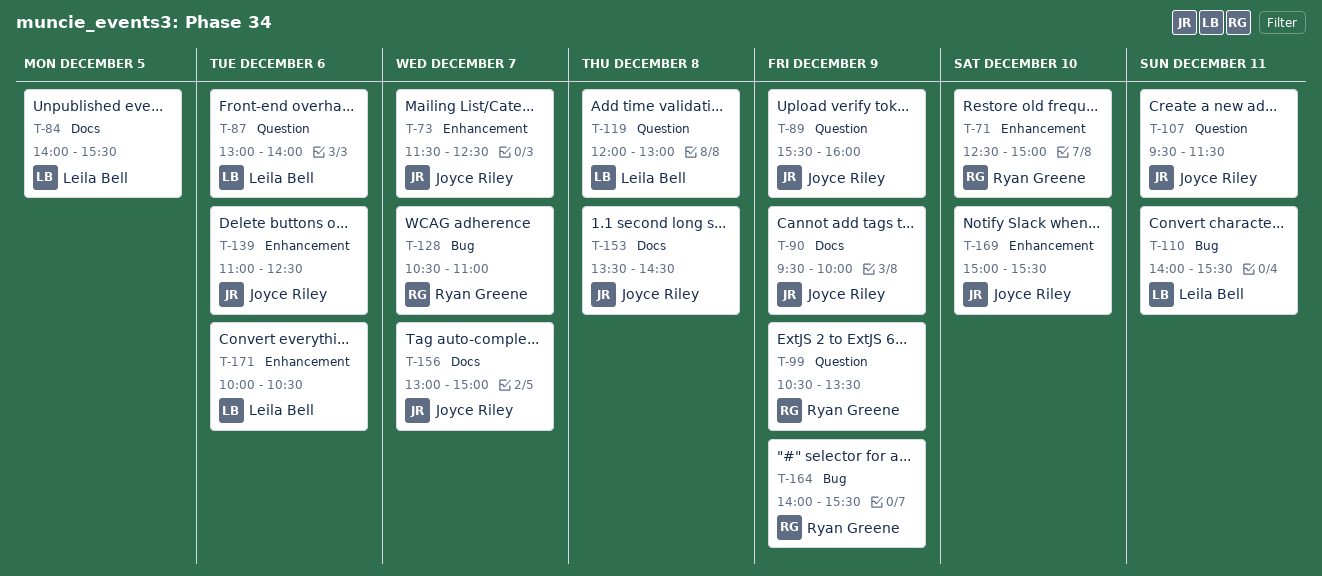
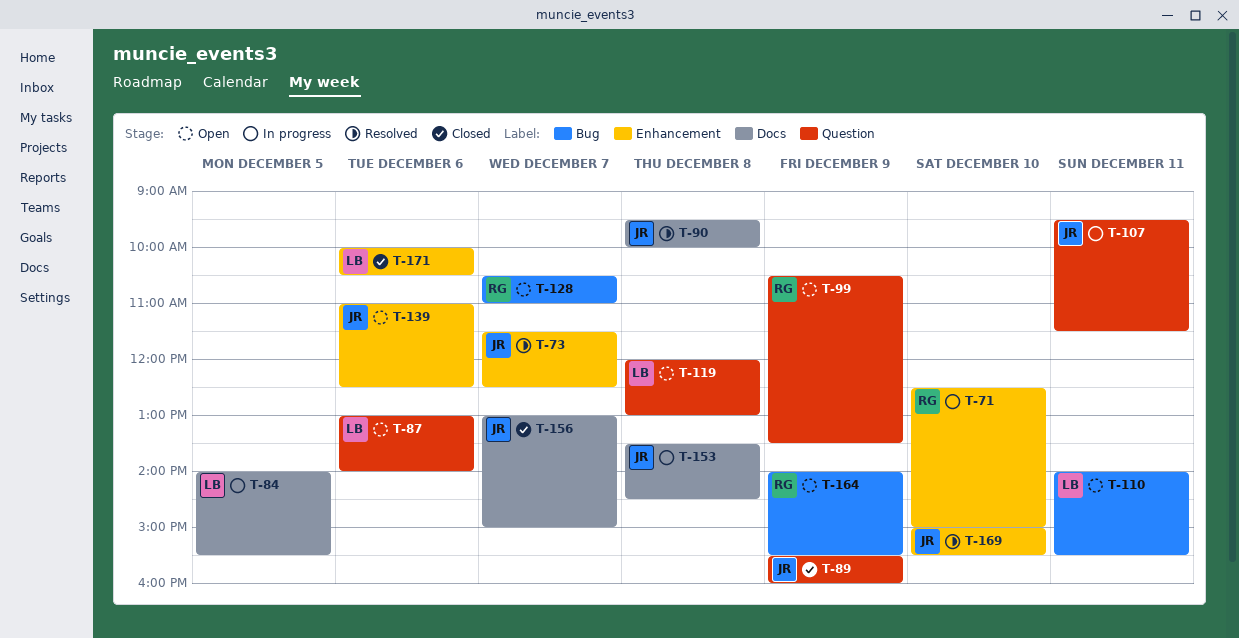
T-90, day: Dec 9 -> Dec 8

